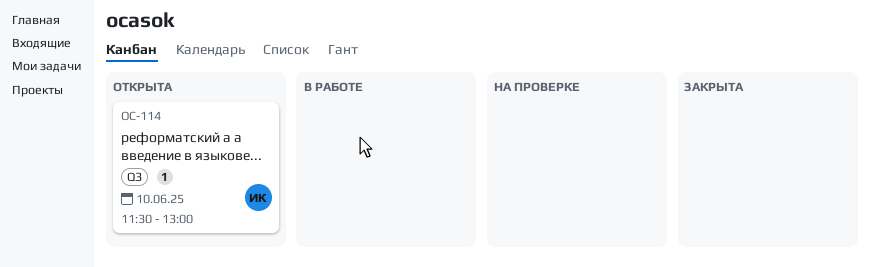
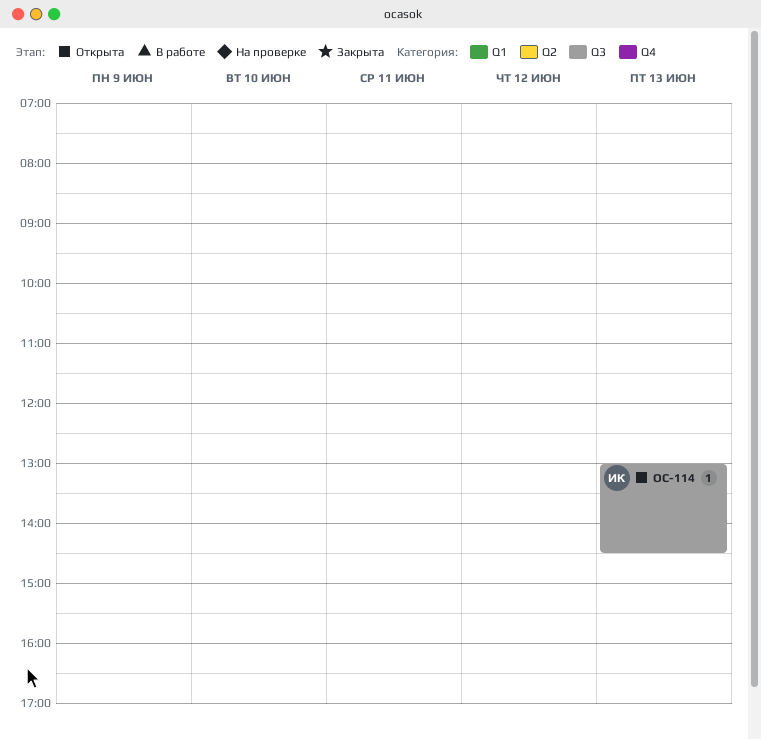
OC-114, day: Jun 10 -> Jun 13
OC-114, begins: 11:30 -> 13:00
OC-114, ends: 13:00 -> 14:30

